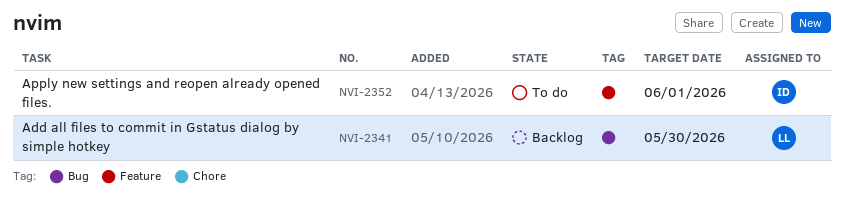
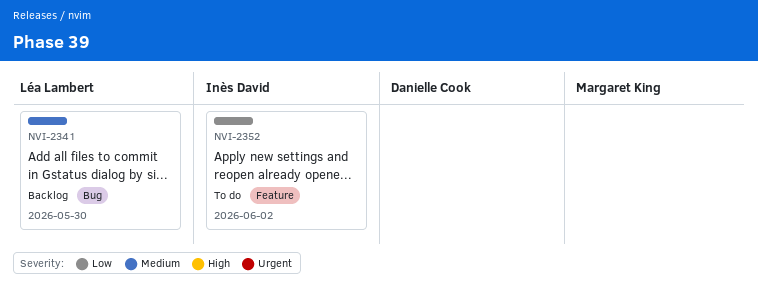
NVI-2352, due: Jun 1 -> Jun 2

